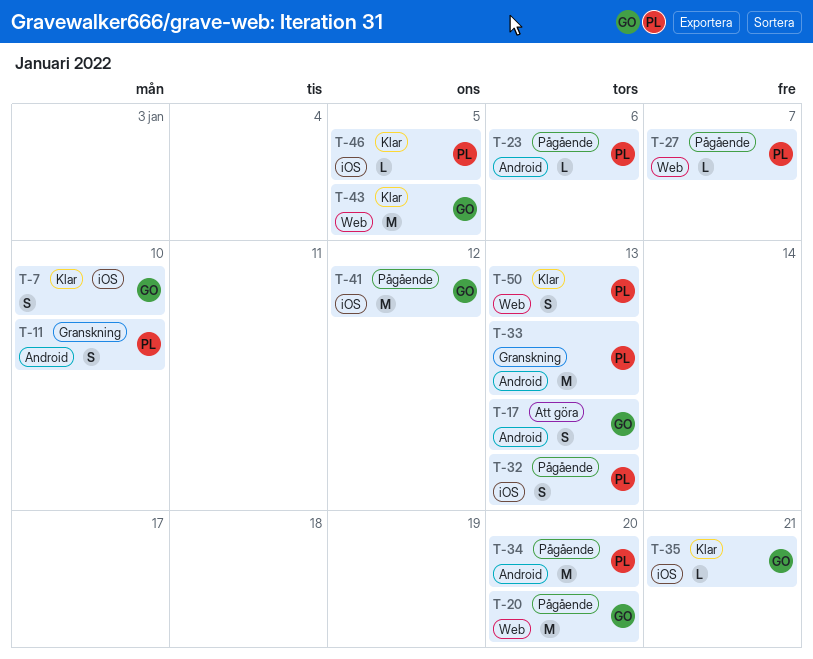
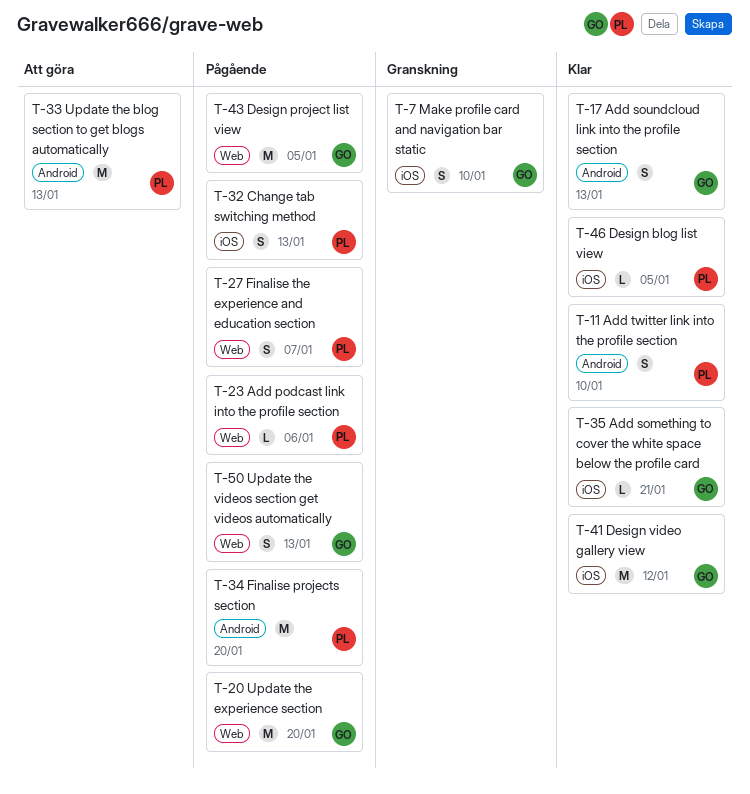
T-7, status: Klar -> Granskning
T-11, status: Granskning -> Klar
T-17, status: Att göra -> Klar
T-23, label: Android -> Web
T-27, estimate: L -> S
T-33, status: Granskning -> Att göra
T-41, status: Pågående -> Klar
T-43, status: Klar -> Pågående
T-50, status: Klar -> Pågående
T-50, owner: PL -> GO

